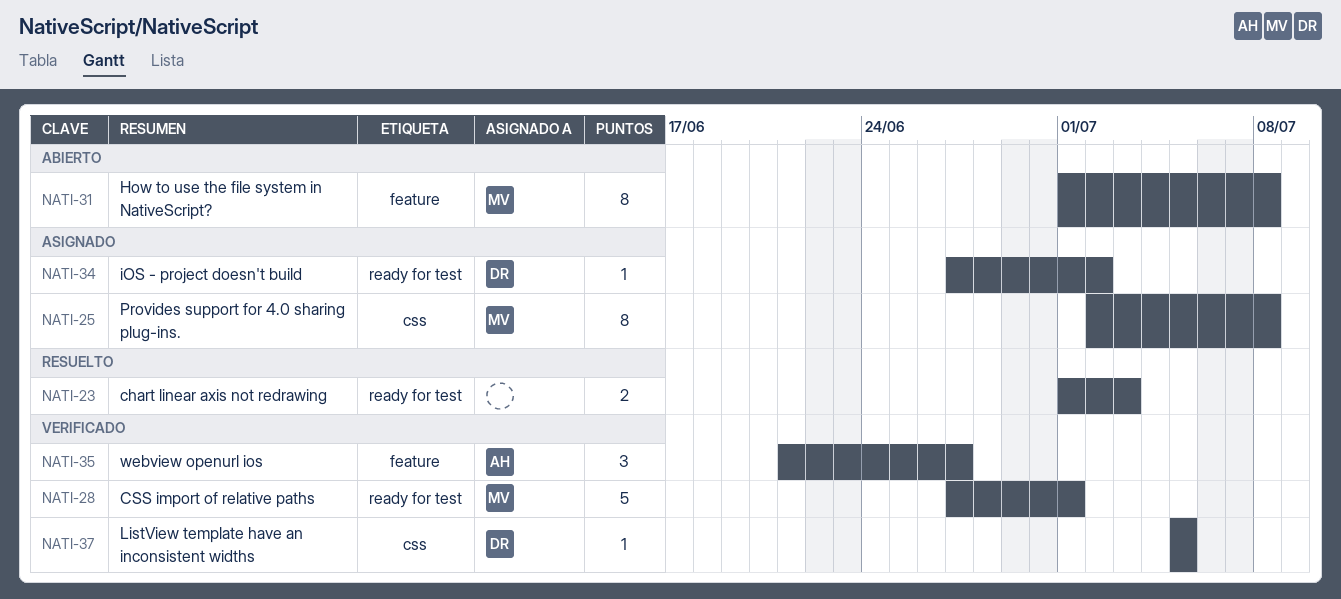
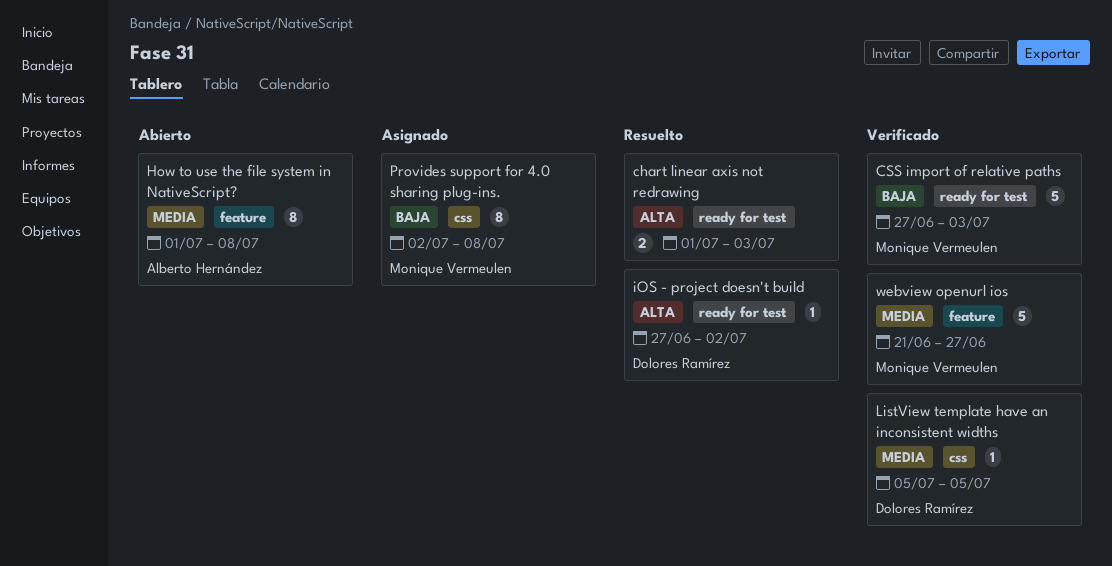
CSS import of relative paths, due: Jul 1 -> Jul 3
How to use the file system in NativeScript?, owner: Monique Vermeulen -> Alberto Hernández
iOS - project doesn't build, status: Asignado -> Resuelto
webview openurl ios, owner: Alberto Hernández -> Monique Vermeulen
webview openurl ios, estimate: 3 -> 5

